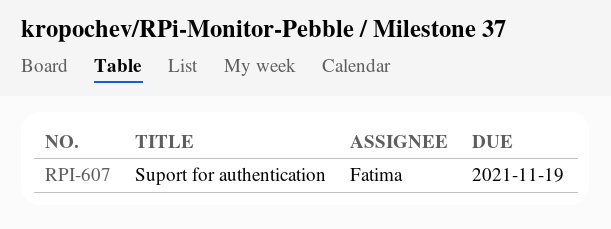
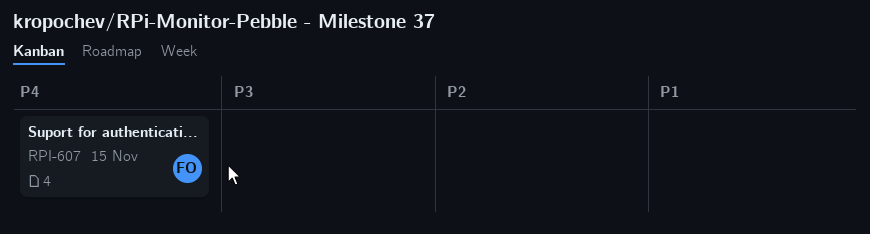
RPI-607, due: Nov 19 -> Nov 15

